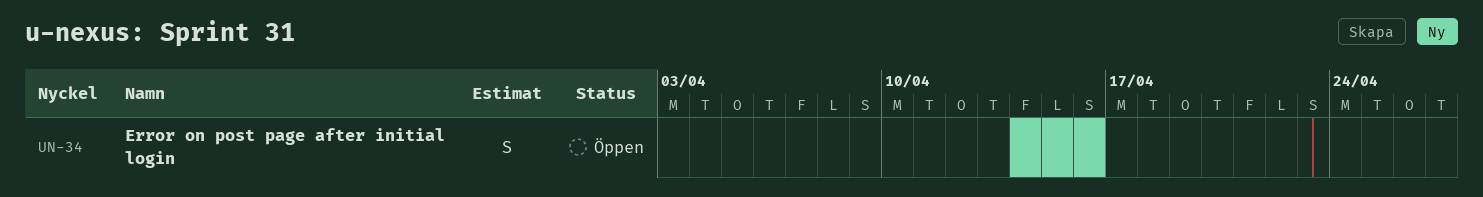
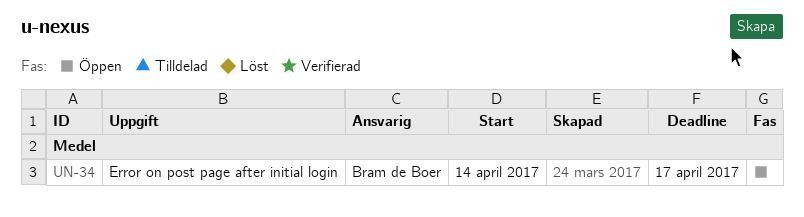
UN-34, due: Apr 16 -> Apr 17

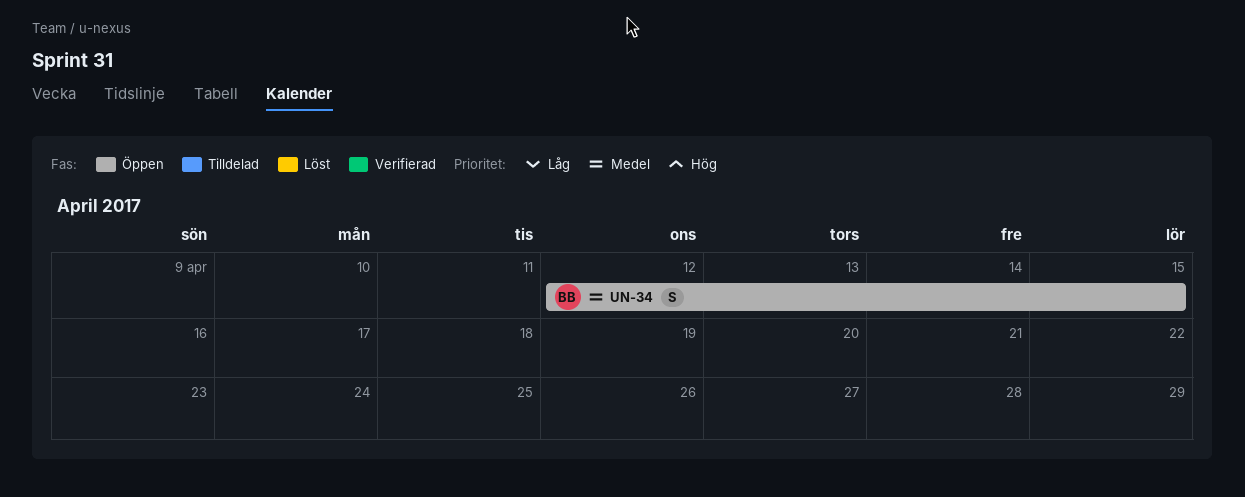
UN-34, start: Apr 14 -> Apr 12
UN-34, due: Apr 17 -> Apr 15

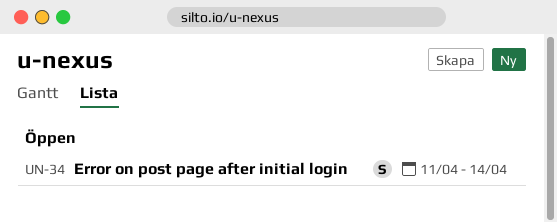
UN-34, start: Apr 12 -> Apr 11
UN-34, due: Apr 15 -> Apr 14

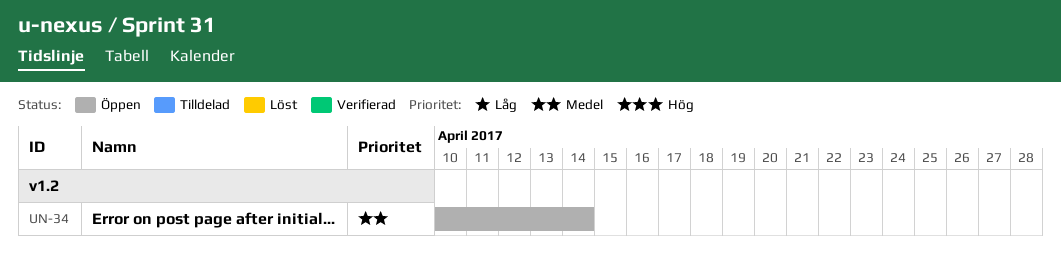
UN-34, start: Apr 11 -> Apr 10

